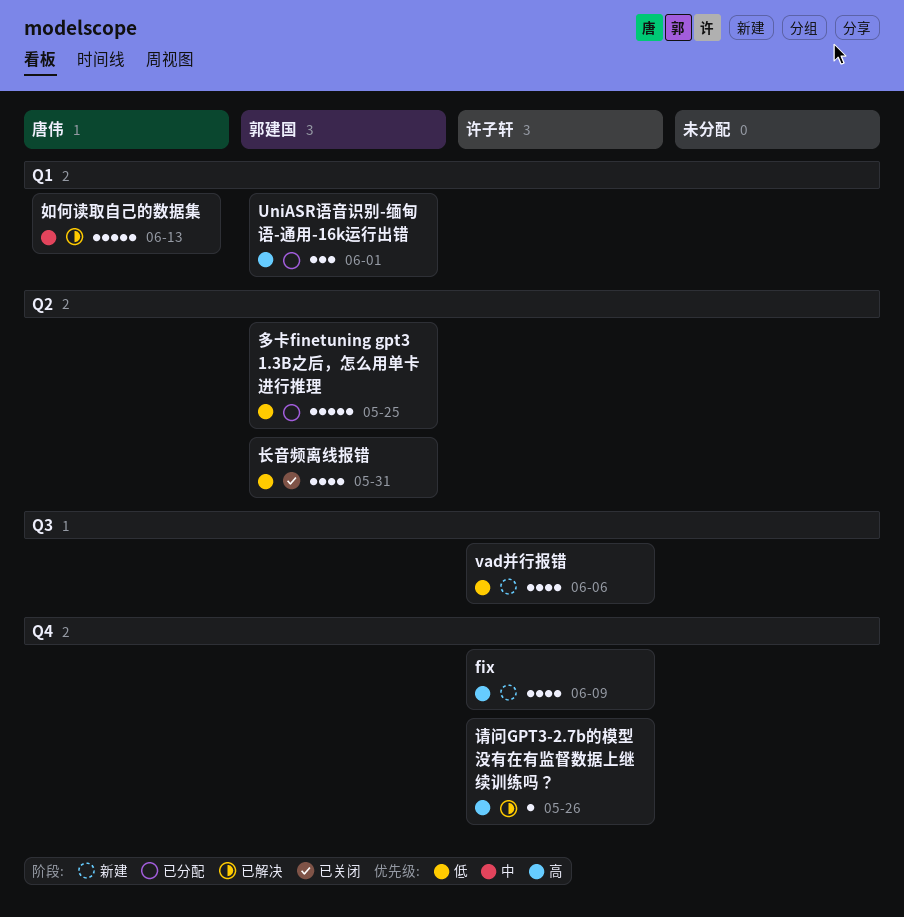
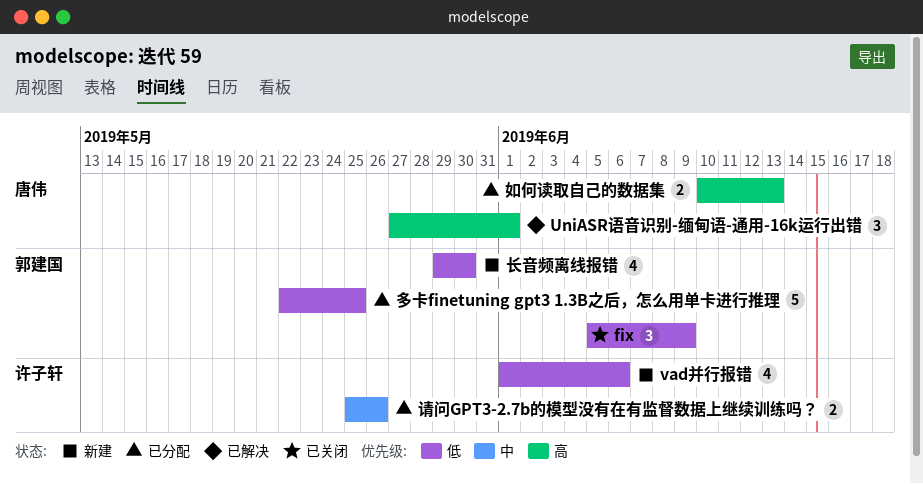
fix, status: 新建 -> 已关闭
fix, owner: 许子轩 -> 郭建国
fix, priority: 高 -> 低
fix, estimate: 4 -> 3
UniASR语音识别-缅甸语-通用-16k运行出错, status: 已分配 -> 已解决
UniASR语音识别-缅甸语-通用-16k运行出错, owner: 郭建国 -> 唐伟
如何读取自己的数据集, status: 已解决 -> 已分配
如何读取自己的数据集, priority: 中 -> 高
如何读取自己的数据集, estimate: 5 -> 2
请问GPT3-2.7b的模型没有在有监督数据上继续训练吗？, status: 已解决 -> 已分配
请问GPT3-2.7b的模型没有在有监督数据上继续训练吗？, priority: 高 -> 中
请问GPT3-2.7b的模型没有在有监督数据上继续训练吗？, estimate: 1 -> 2
长音频离线报错, status: 已关闭 -> 新建
长音频离线报错, due: May 31 -> May 30

